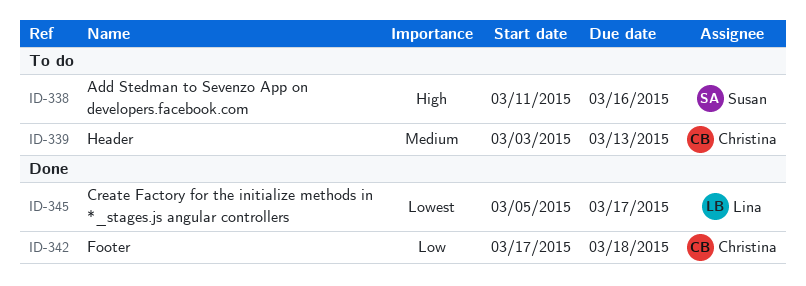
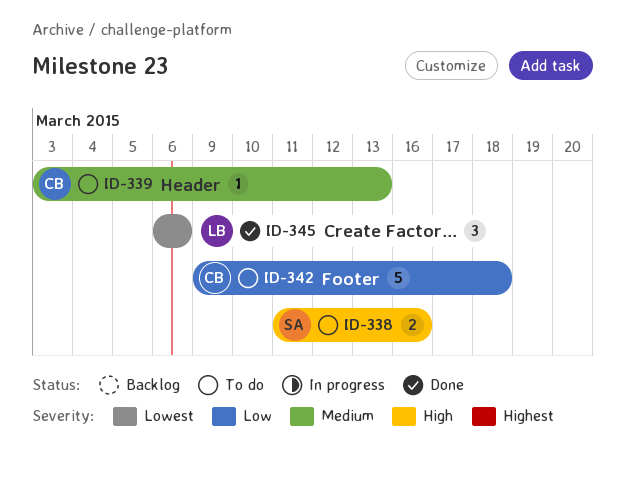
ID-342, status: Done -> To do
ID-342, start: Mar 17 -> Mar 9
ID-345, start: Mar 5 -> Mar 6
ID-345, due: Mar 17 -> Mar 6

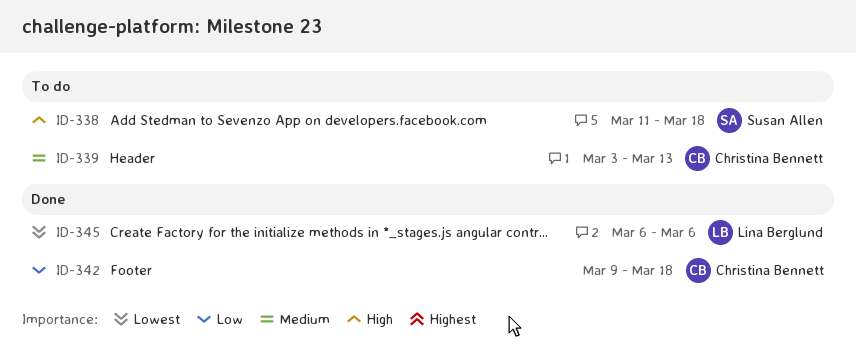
ID-338, due: Mar 16 -> Mar 18
ID-342, status: To do -> Done

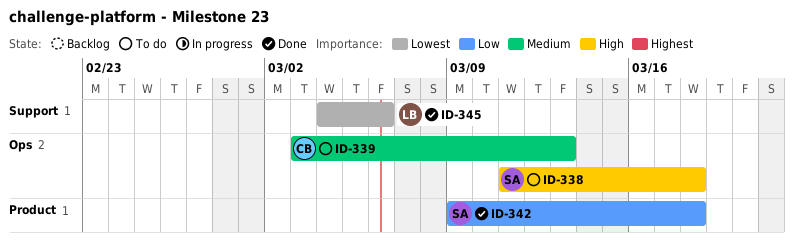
ID-342, owner: Christina Bennett -> Susan Allen
ID-345, start: Mar 6 -> Mar 4

